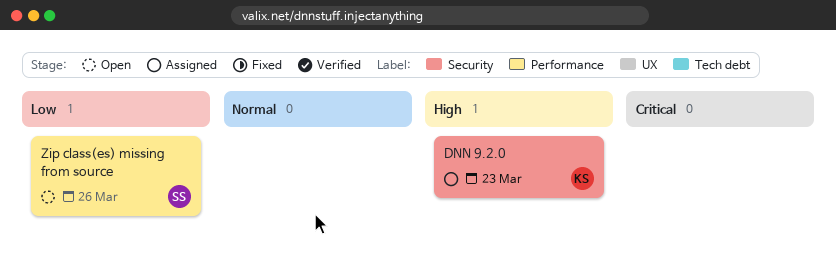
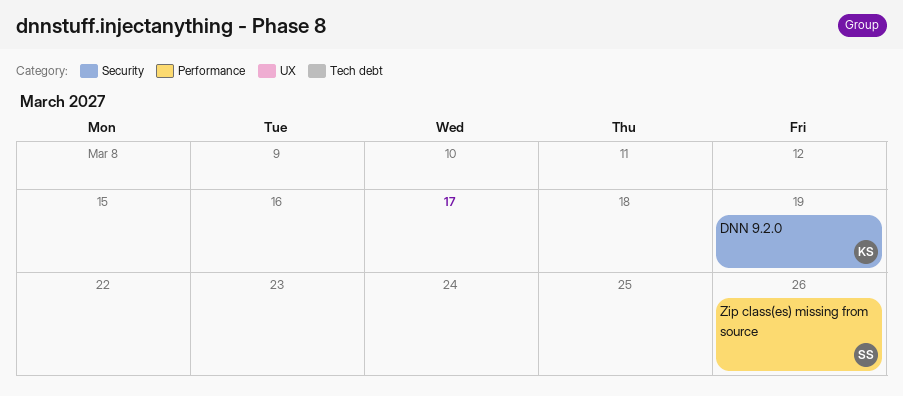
DNN 9.2.0, due: Mar 23 -> Mar 19

